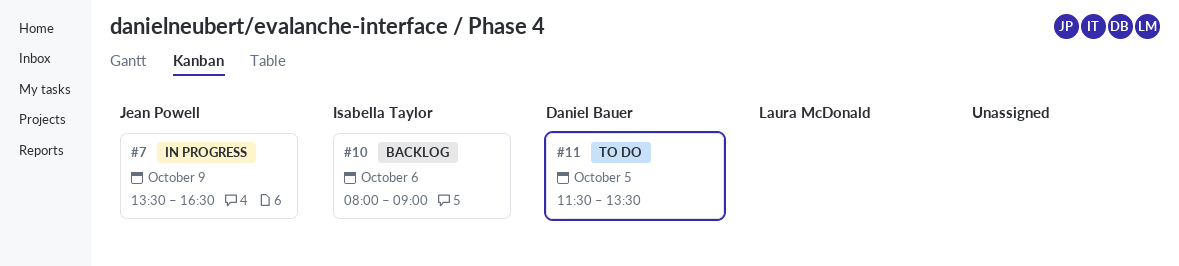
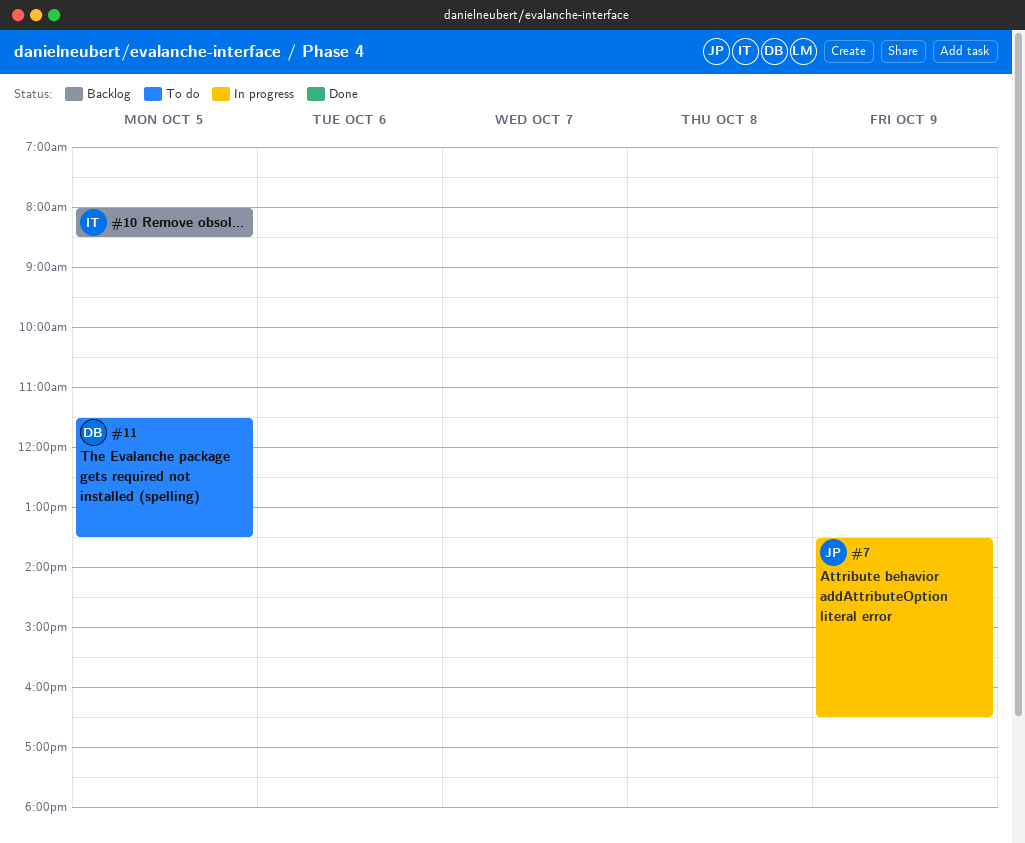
#10, day: Oct 6 -> Oct 5
#10, ends: 09:00 -> 08:30

